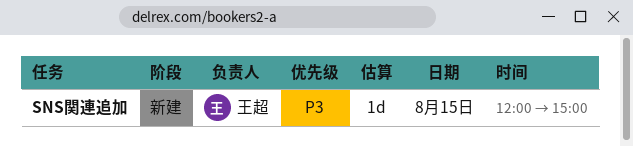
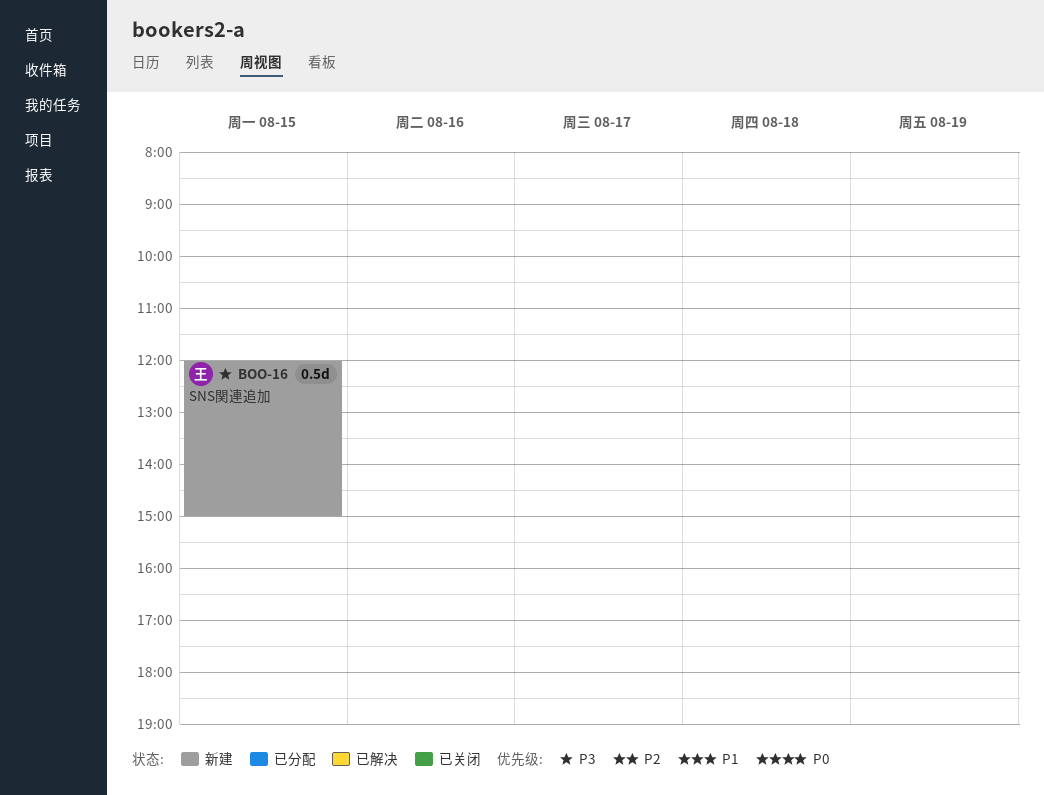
SNS関連追加, estimate: 1d -> 0.5d

